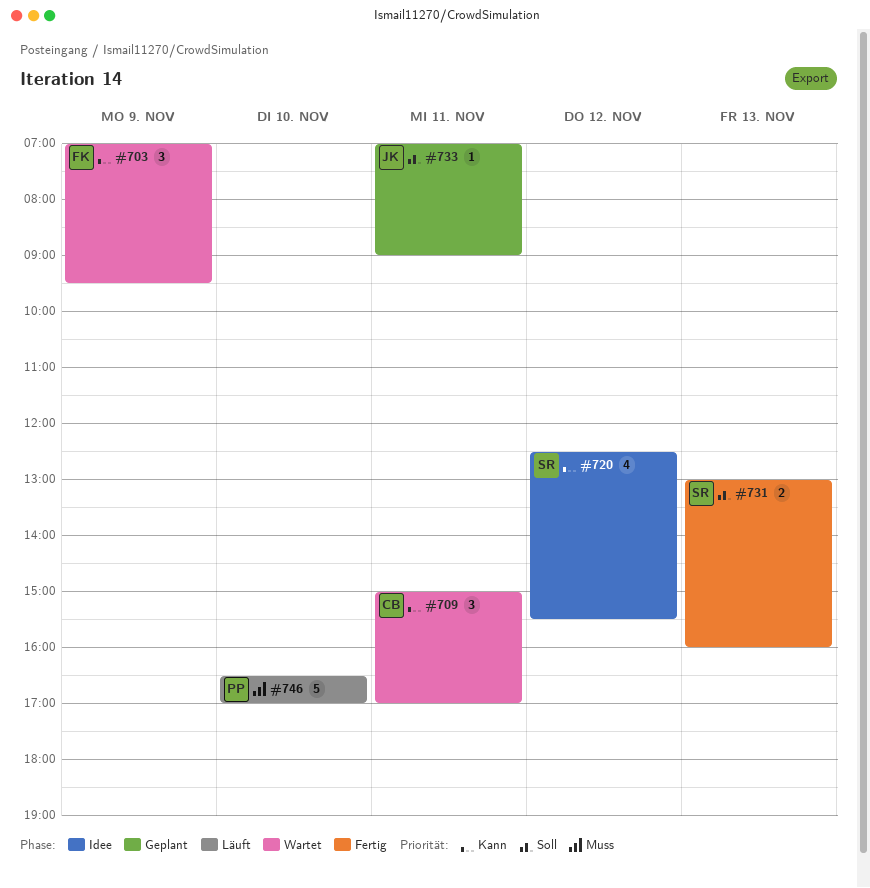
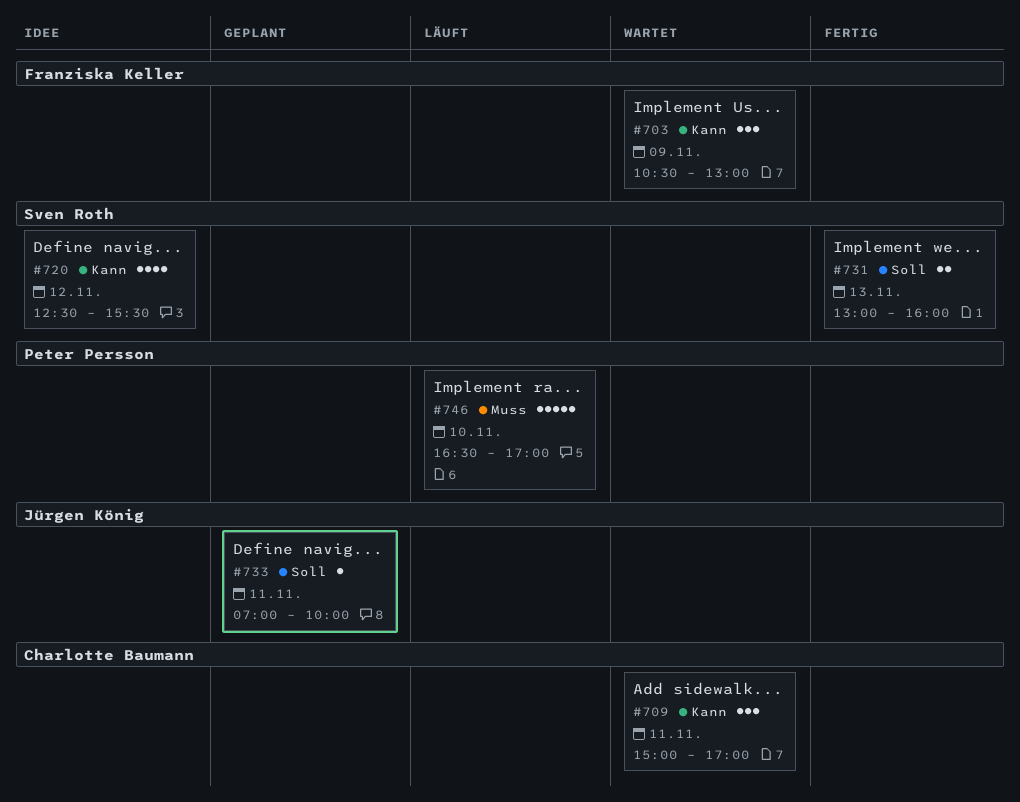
#703, begins: 07:00 -> 10:30
#703, ends: 09:30 -> 13:00
#733, ends: 09:00 -> 10:00

